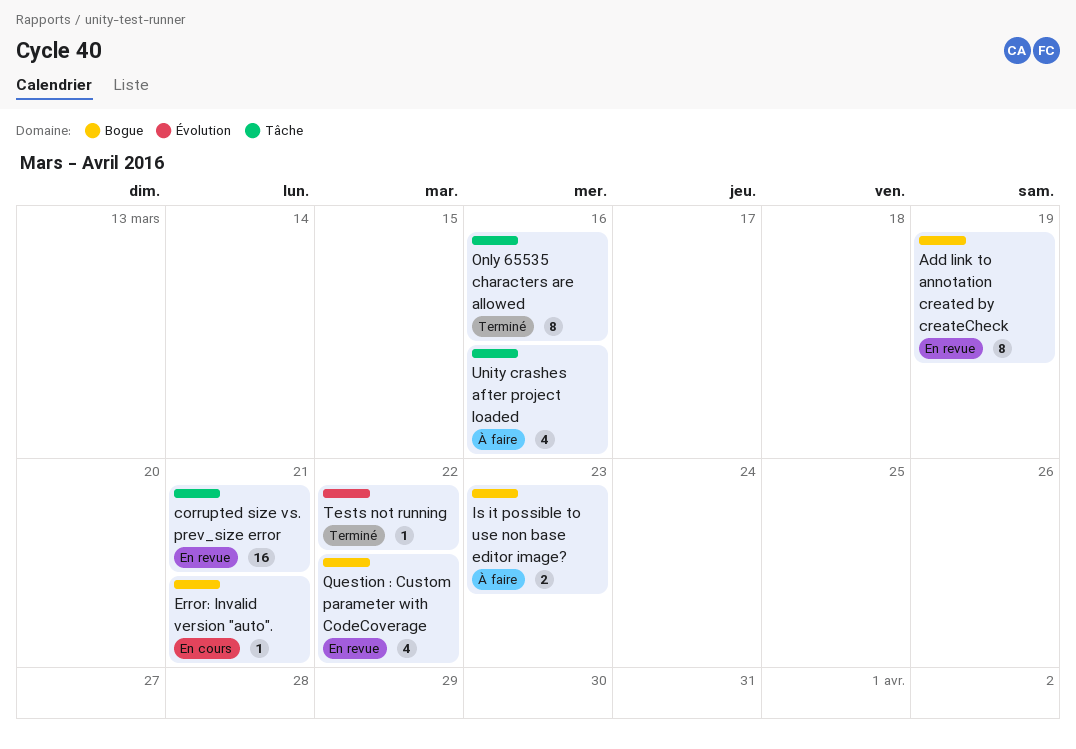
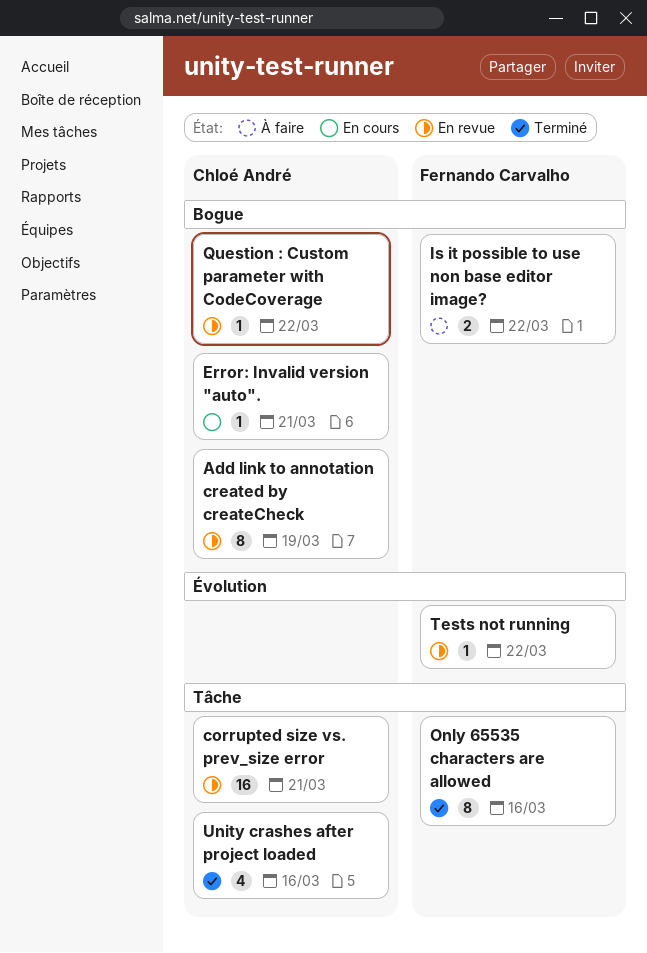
Is it possible to use non base editor image?, due: Mar 23 -> Mar 22
Question : Custom parameter with CodeCoverage, estimate: 4 -> 1
Tests not running, status: Terminé -> En revue
Unity crashes after project loaded, status: À faire -> Terminé

